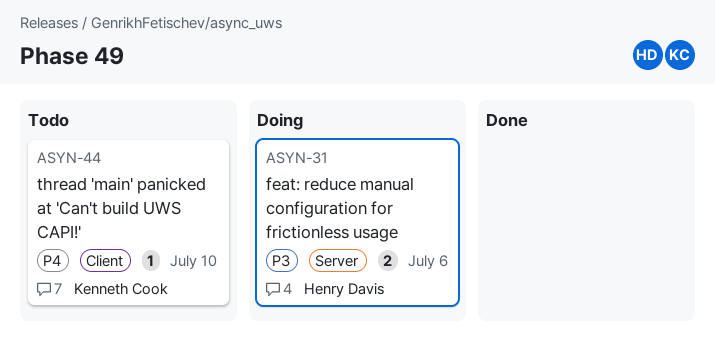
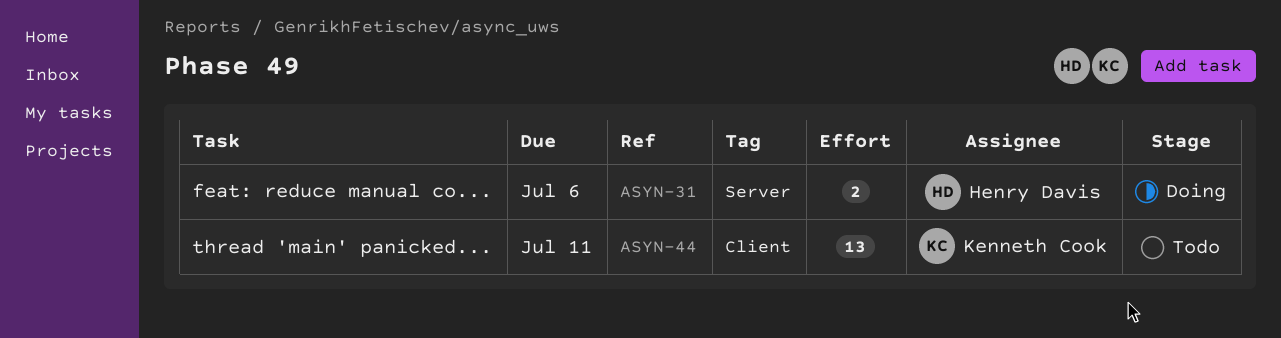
ASYN-44, estimate: 1 -> 13
ASYN-44, due: Jul 10 -> Jul 11

